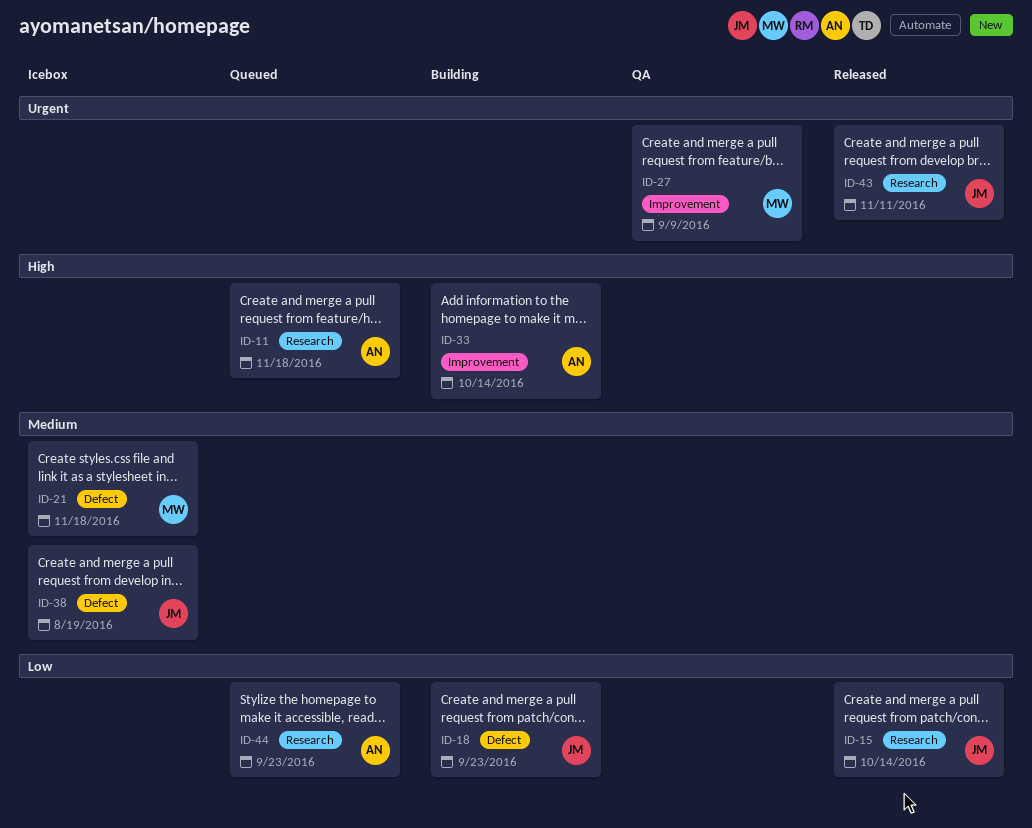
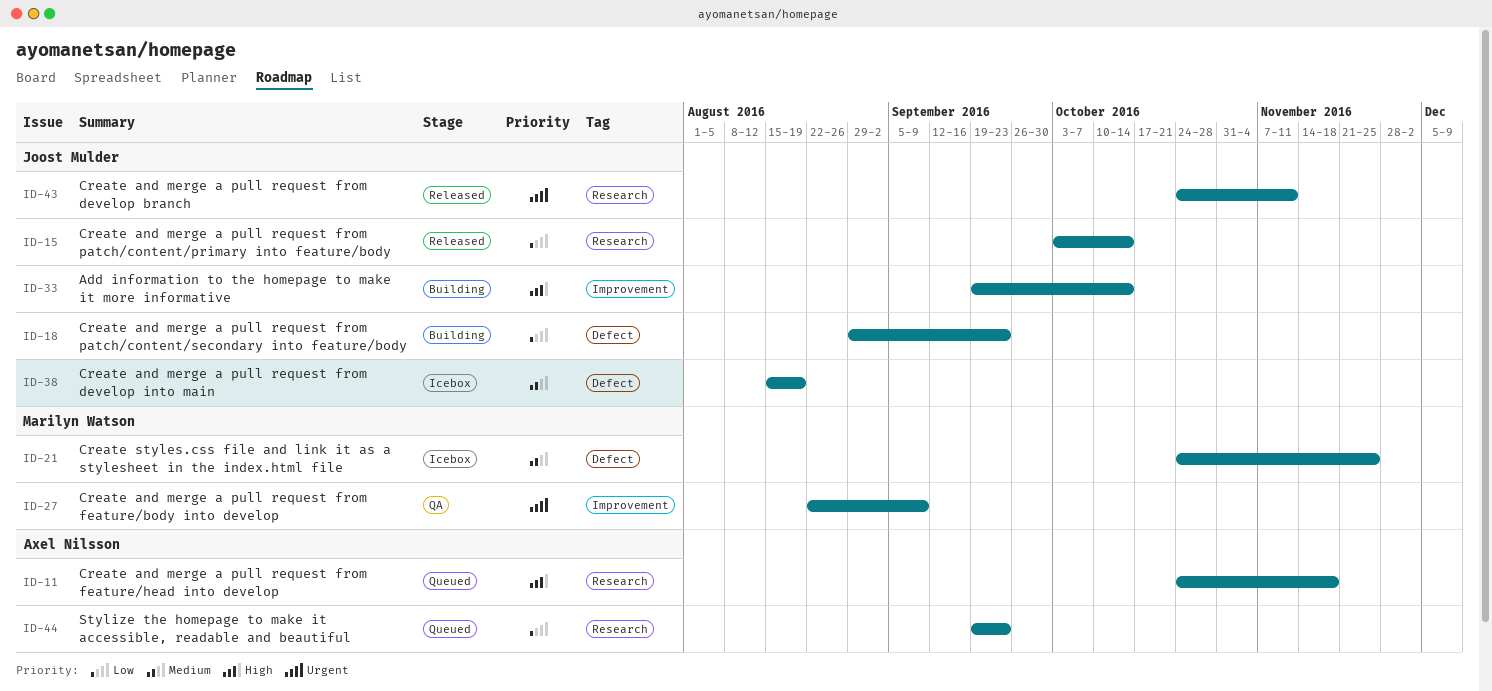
ID-21, due: Nov 18 -> Nov 25
ID-33, owner: Axel Nilsson -> Joost Mulder

